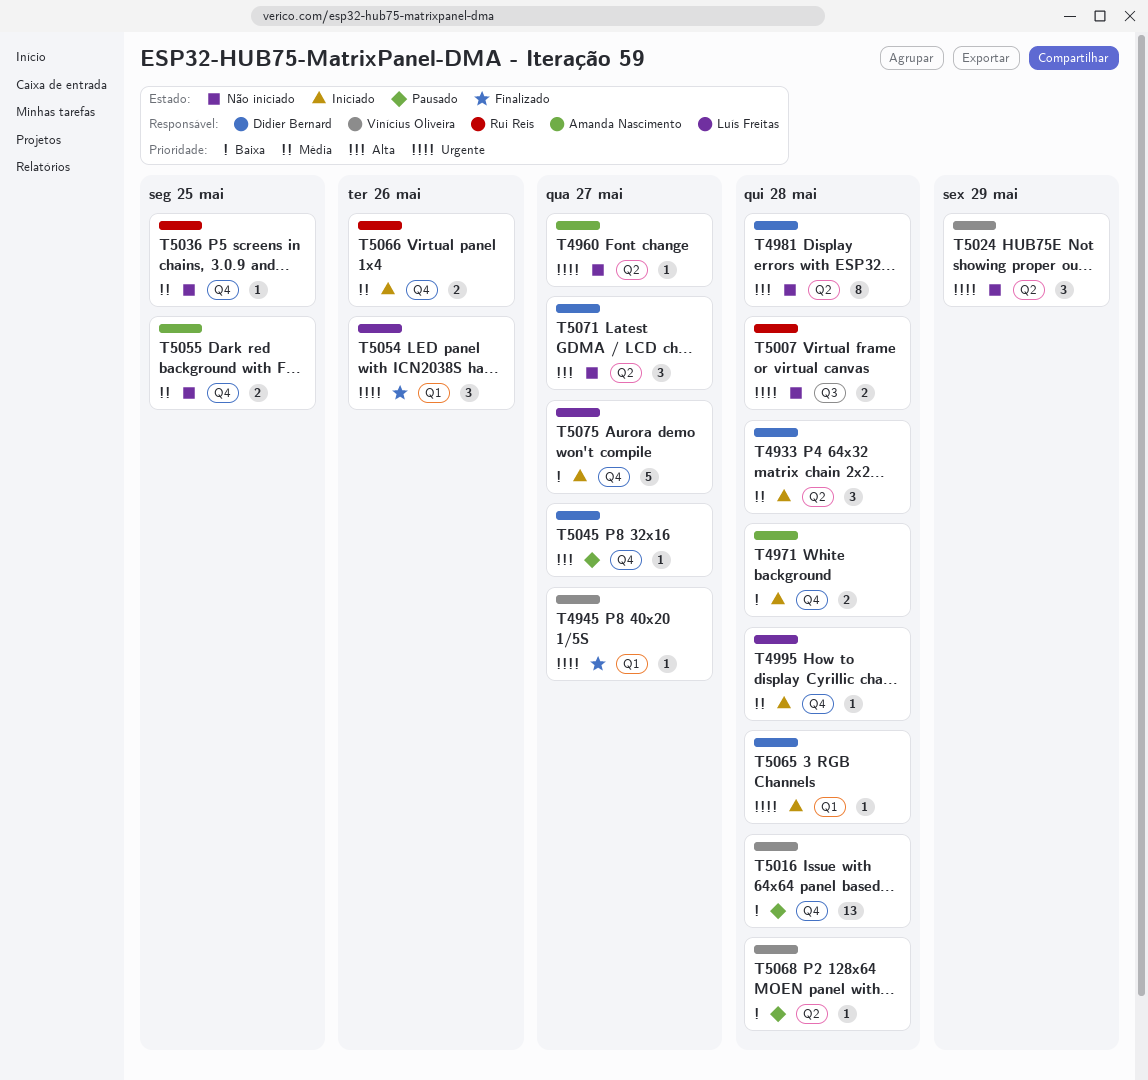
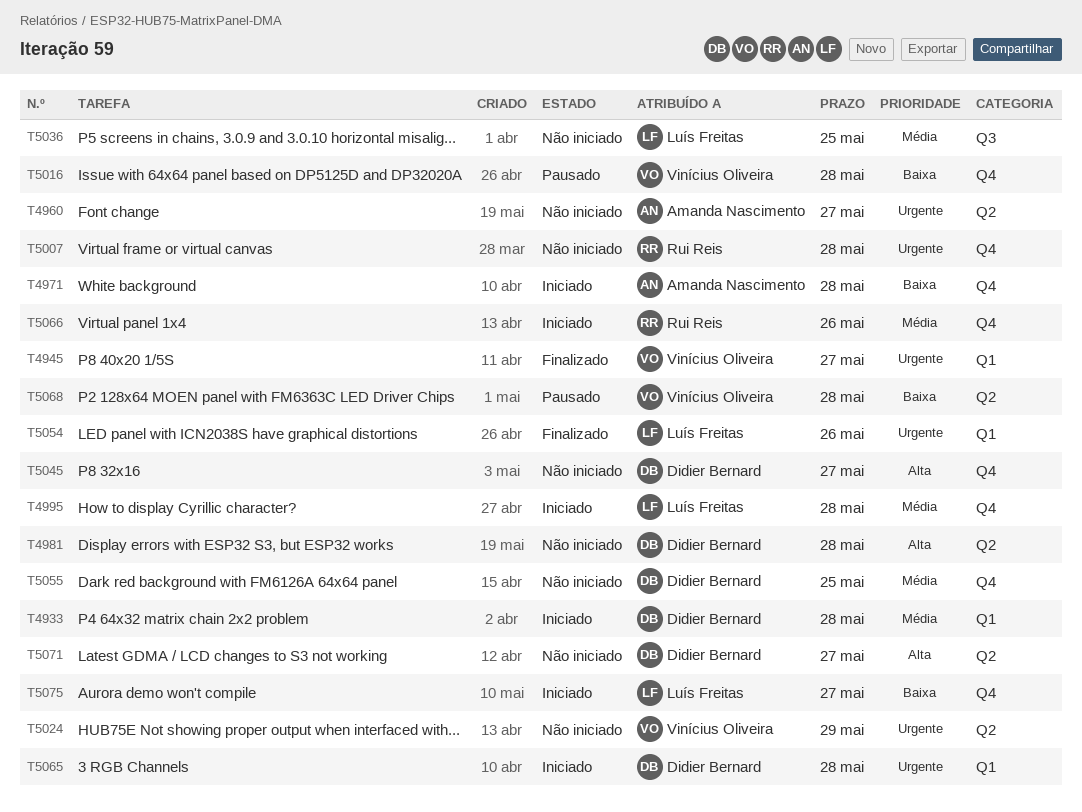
T4933, label: Q2 -> Q1
T5007, label: Q3 -> Q4
T5036, owner: Rui Reis -> Luís Freitas
T5036, label: Q4 -> Q3
T5045, status: Pausado -> Não iniciado
T5055, owner: Amanda Nascimento -> Didier Bernard

